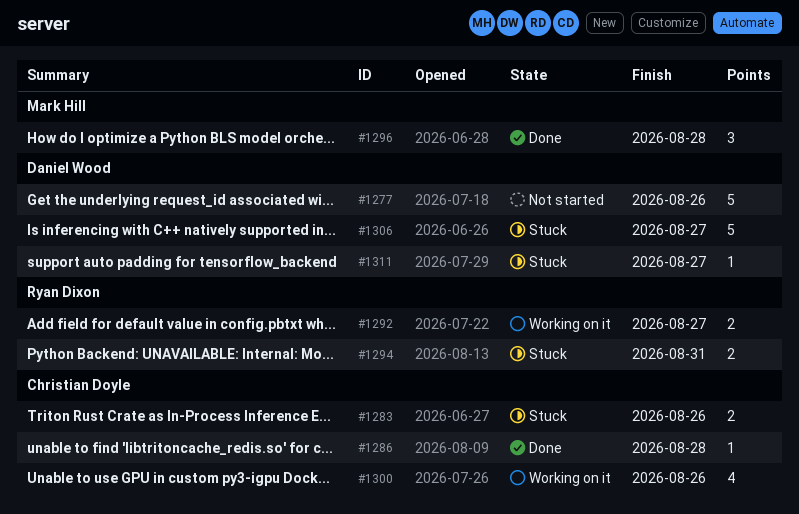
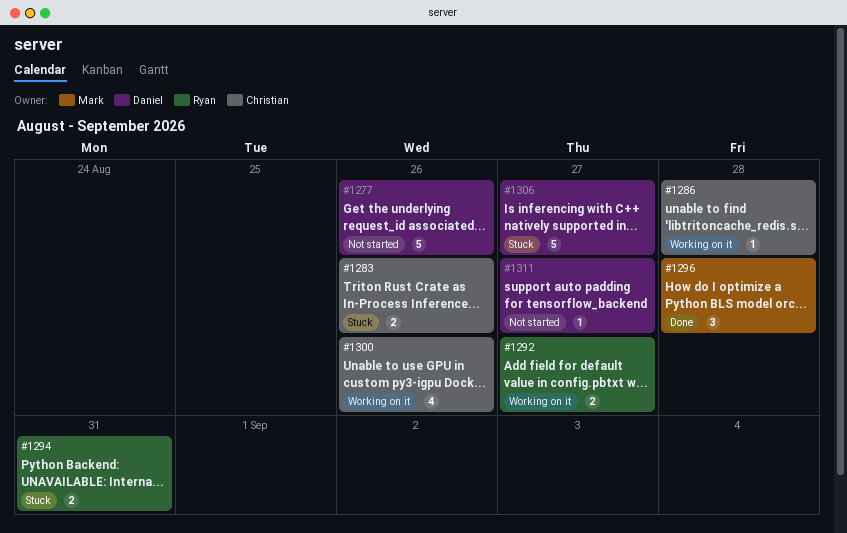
#1286, status: Done -> Working on it
#1311, status: Stuck -> Not started

